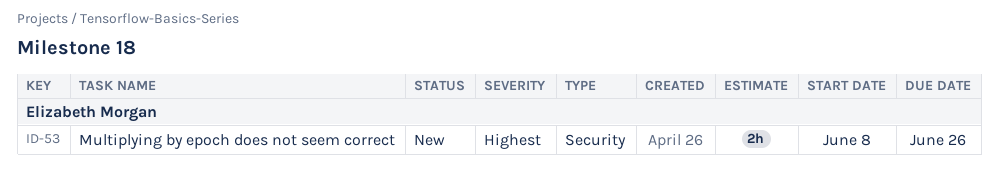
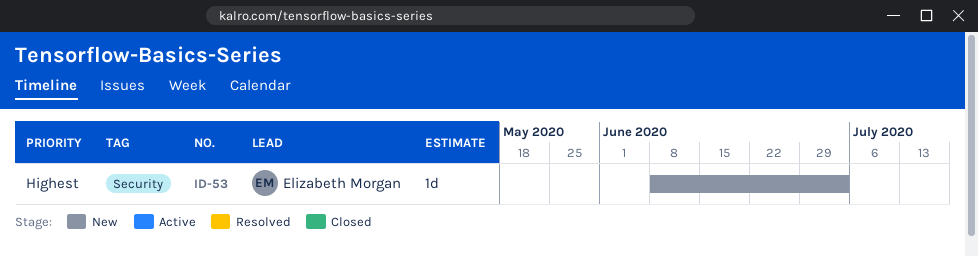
ID-53, estimate: 2h -> 1d
ID-53, due: Jun 26 -> Jul 3

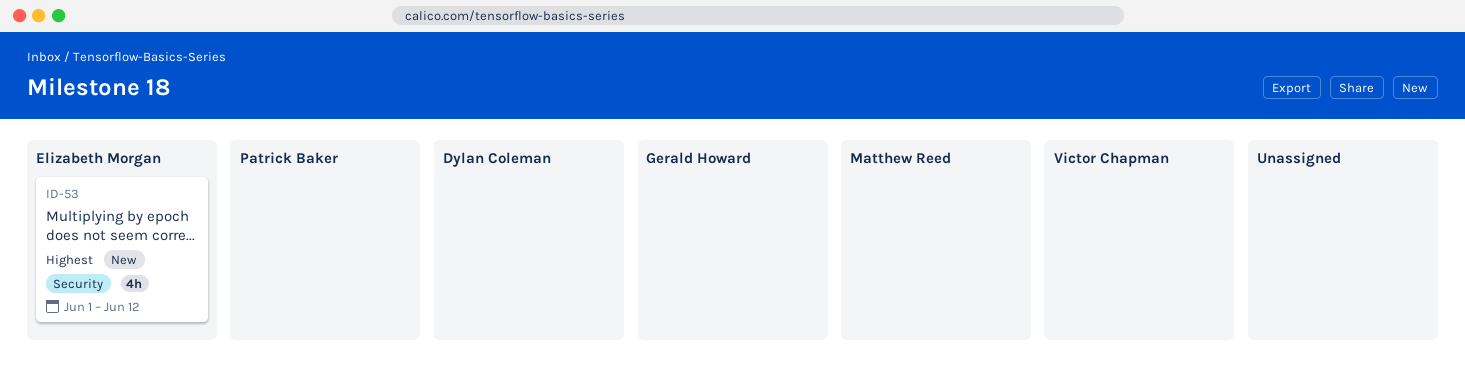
ID-53, estimate: 1d -> 4h
ID-53, start: Jun 8 -> Jun 1
ID-53, due: Jul 3 -> Jun 12

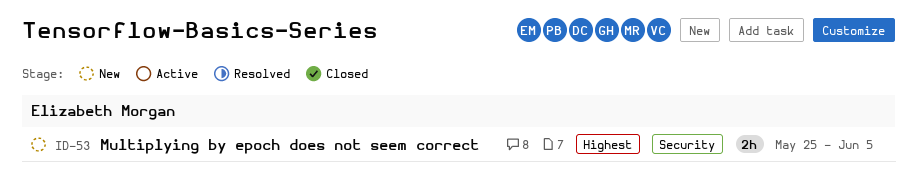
ID-53, estimate: 4h -> 2h
ID-53, start: Jun 1 -> May 25
ID-53, due: Jun 12 -> Jun 5

